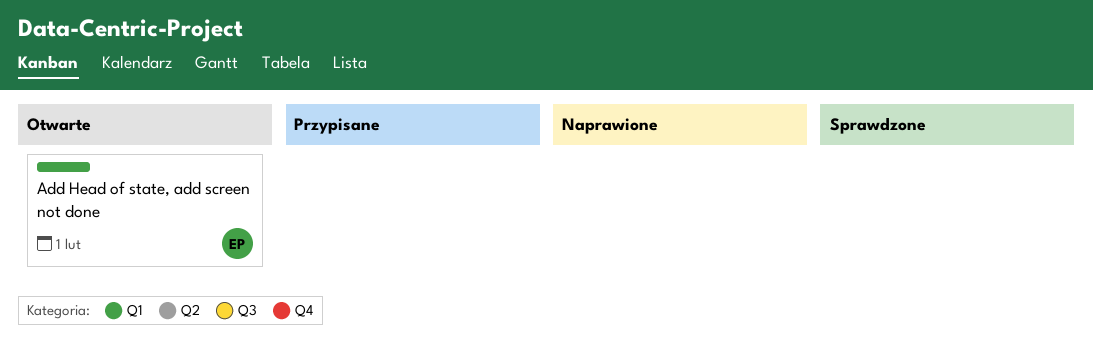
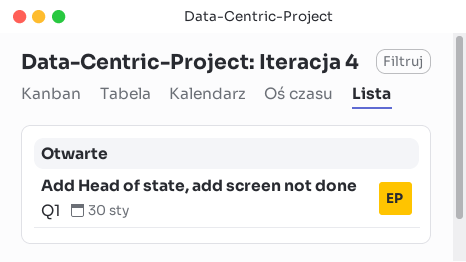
Add Head of state, add screen not done, due: Feb 1 -> Jan 30

